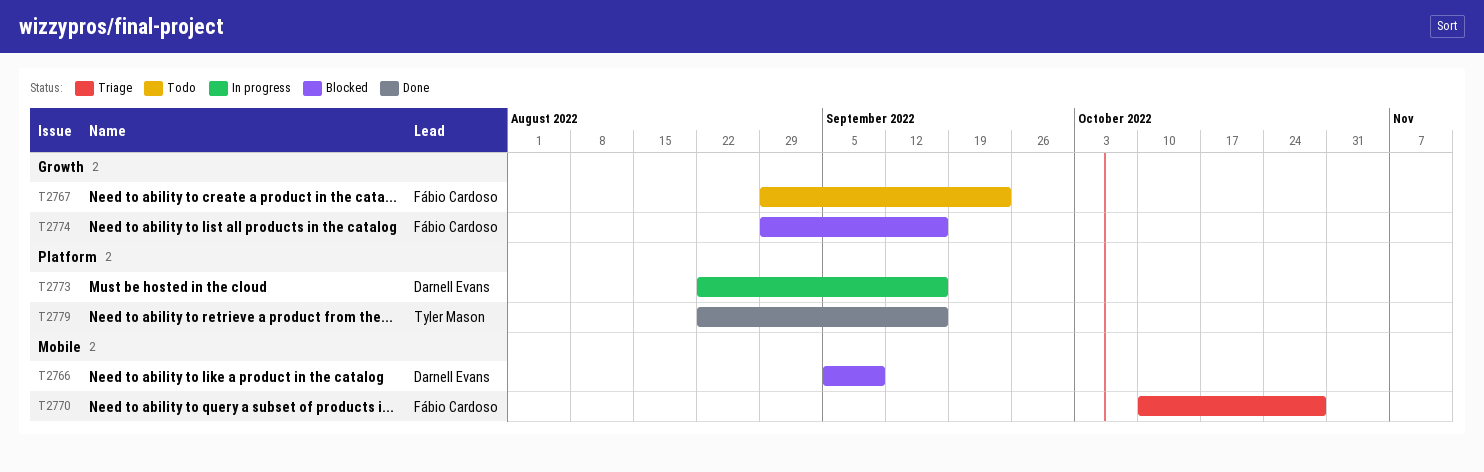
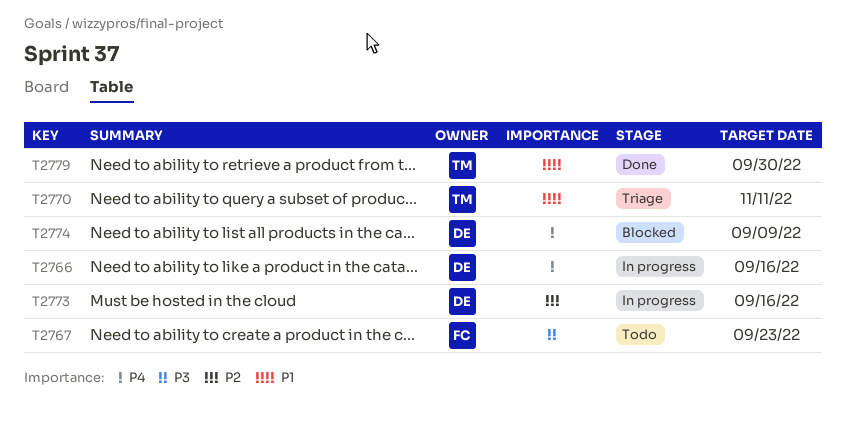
T2766, status: Blocked -> In progress
T2766, due: Sep 9 -> Sep 16
T2770, owner: Fábio Cardoso -> Tyler Mason
T2770, due: Oct 28 -> Nov 11
T2774, owner: Fábio Cardoso -> Darnell Evans
T2774, due: Sep 16 -> Sep 9
T2779, due: Sep 16 -> Sep 30

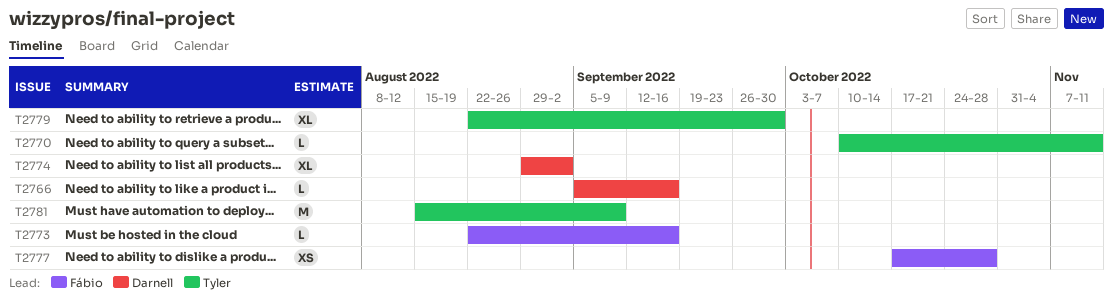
T2767: present -> none
T2773, owner: Darnell -> Fábio
T2774, due: Sep 9 -> Sep 2
T2777: none -> present
T2781: none -> present

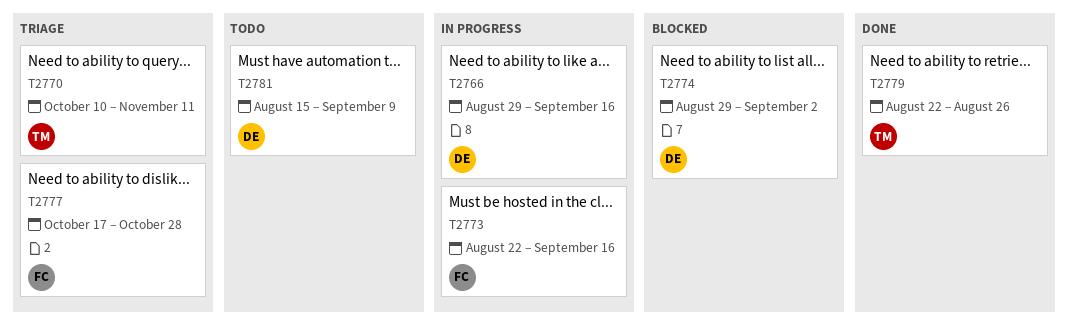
T2766, start: Sep 5 -> Aug 29
T2779, due: Sep 30 -> Aug 26
T2781, owner: Tyler -> Darnell

